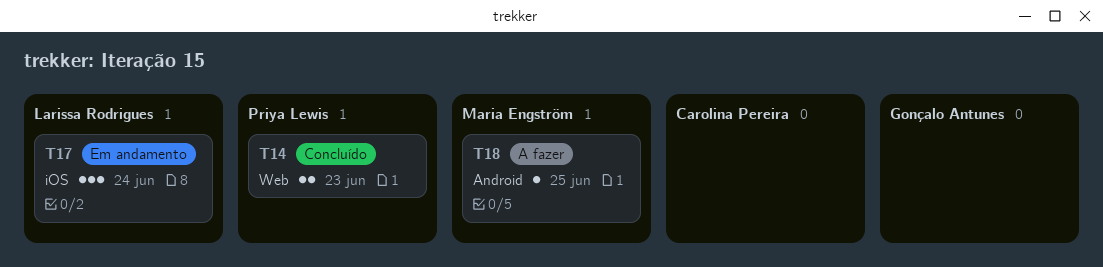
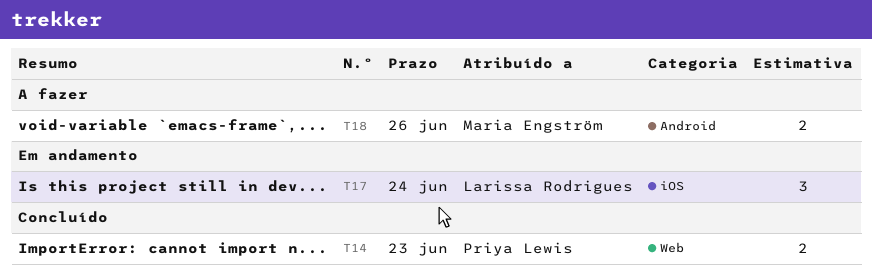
T18, estimate: 1 -> 2
T18, due: Jun 25 -> Jun 26

